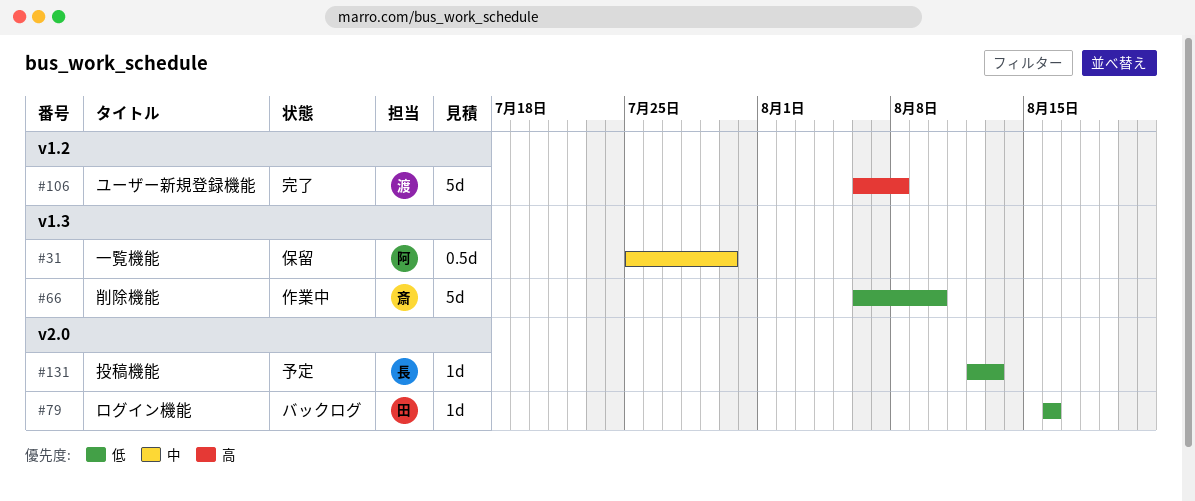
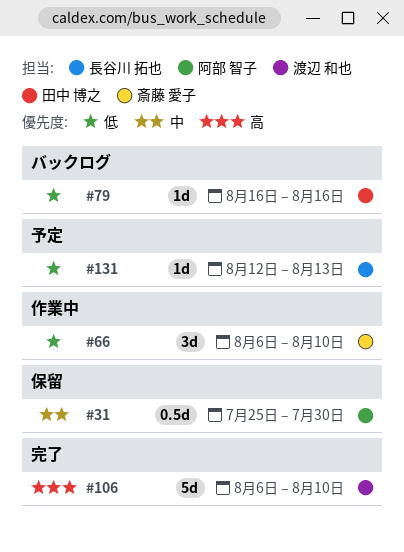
#66, estimate: 5d -> 3d
#106, due: Aug 8 -> Aug 10

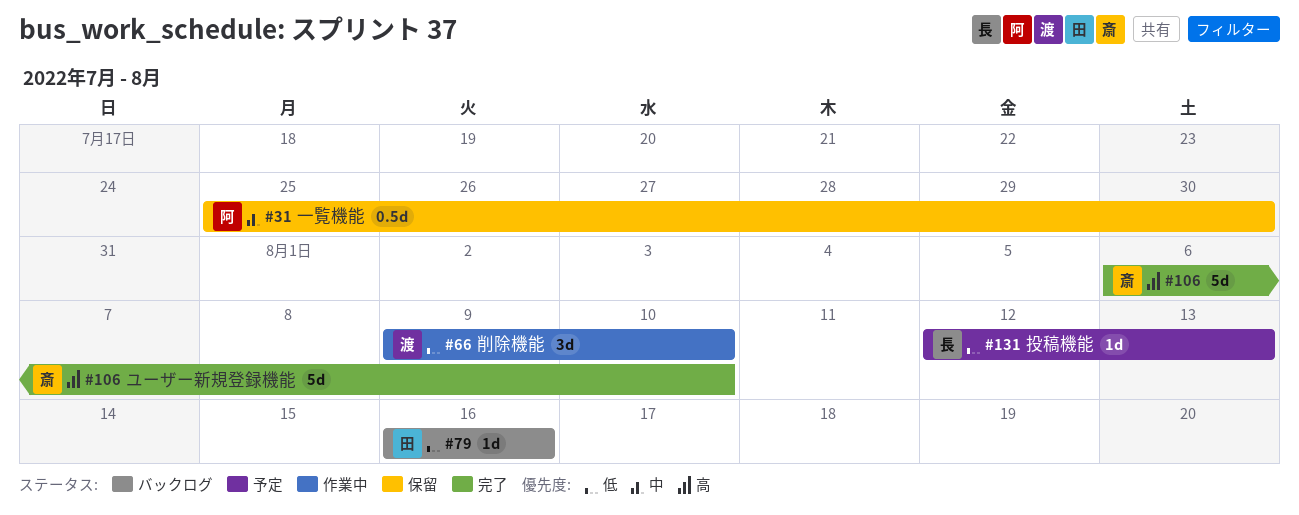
#66, owner: 斎藤 愛子 -> 渡辺 和也
#66, start: Aug 6 -> Aug 9
#106, owner: 渡辺 和也 -> 斎藤 愛子

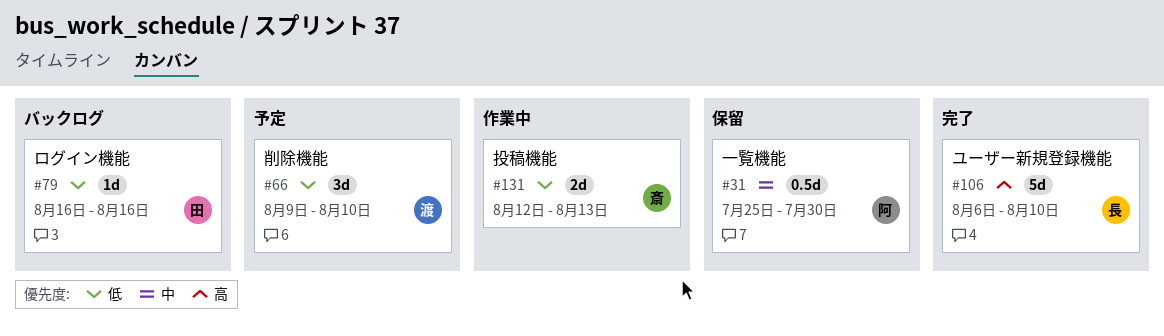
#66, status: 作業中 -> 予定
#106, owner: 斎 -> 長
#131, status: 予定 -> 作業中
#131, owner: 長 -> 斎
#131, estimate: 1d -> 2d

